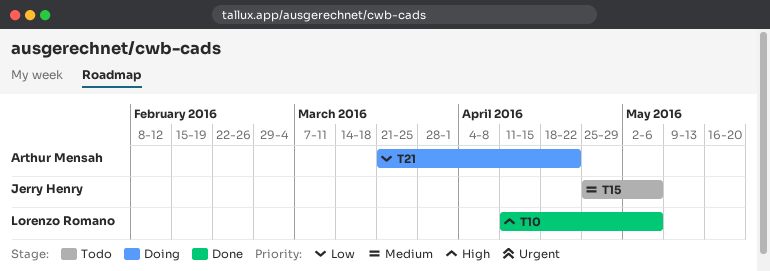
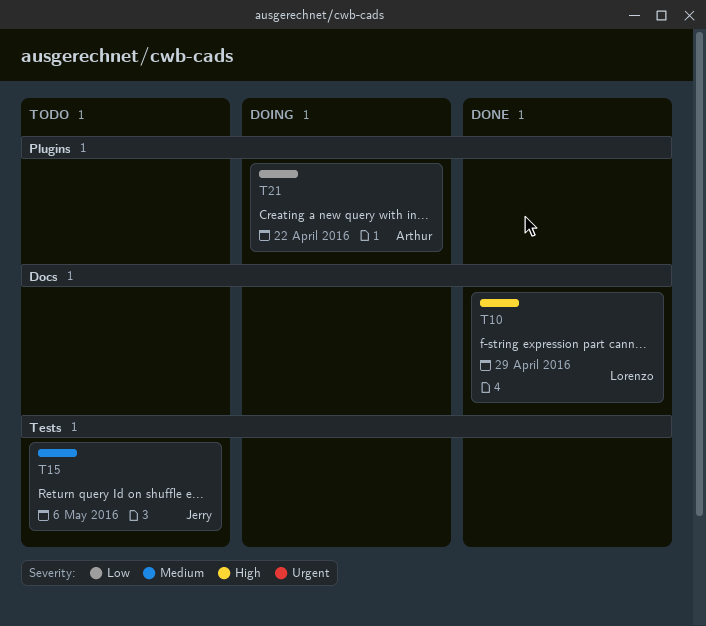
T10, due: May 6 -> Apr 29

